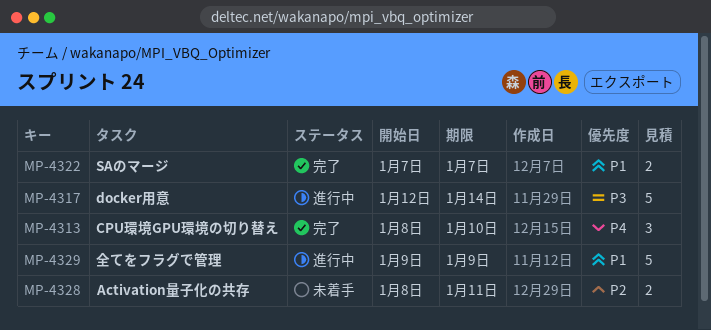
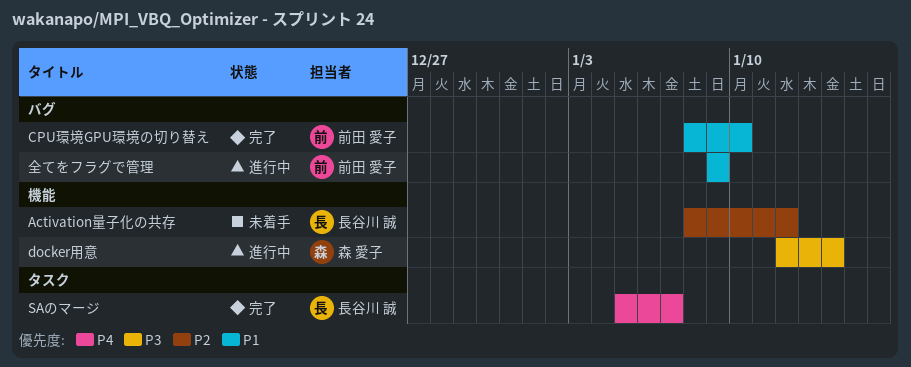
Activation量子化の共存, due: Jan 11 -> Jan 12
CPU環境GPU環境の切り替え, priority: P4 -> P1
SAのマージ, priority: P1 -> P4
SAのマージ, start: Jan 7 -> Jan 5

